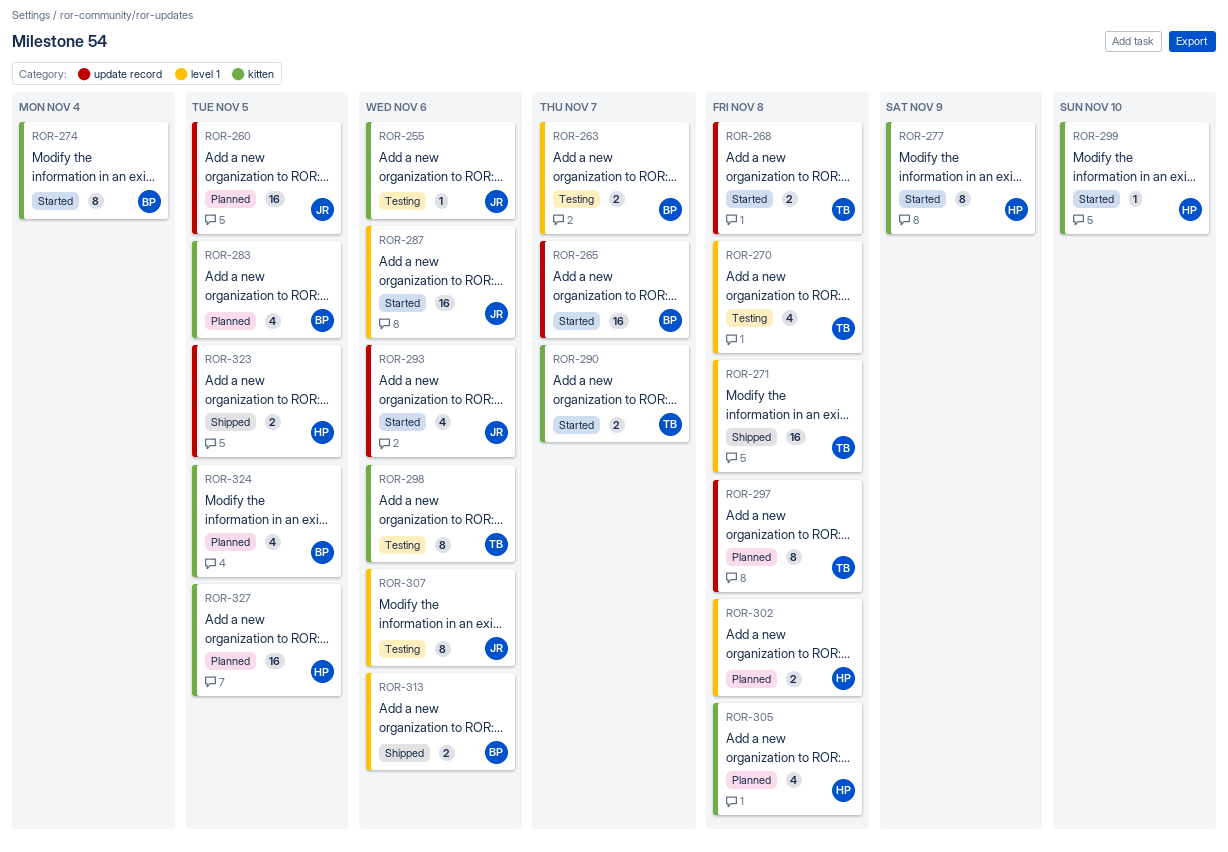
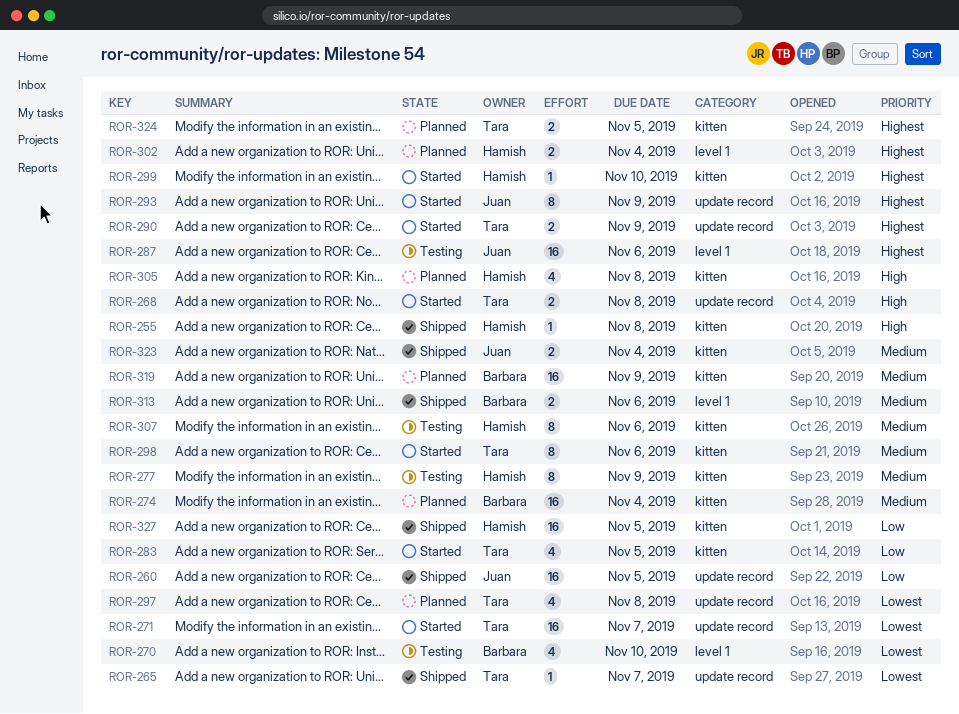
ROR-255, status: Testing -> Shipped
ROR-255, owner: Juan -> Hamish
ROR-255, due: Nov 6 -> Nov 8
ROR-260, status: Planned -> Shipped
ROR-263: present -> none
ROR-265, status: Started -> Shipped
ROR-265, owner: Barbara -> Tara
ROR-265, estimate: 16 -> 1
ROR-270, owner: Tara -> Barbara
ROR-270, due: Nov 8 -> Nov 10
ROR-271, status: Shipped -> Started
ROR-271, label: level 1 -> update record
ROR-271, due: Nov 8 -> Nov 7
ROR-274, status: Started -> Planned
ROR-274, estimate: 8 -> 16
ROR-277, status: Started -> Testing
ROR-283, status: Planned -> Started
ROR-283, owner: Barbara -> Tara
ROR-287, status: Started -> Testing
ROR-290, label: kitten -> update record
ROR-290, due: Nov 7 -> Nov 9
ROR-293, estimate: 4 -> 8
ROR-293, due: Nov 6 -> Nov 9
ROR-297, estimate: 8 -> 4
ROR-298, status: Testing -> Started
ROR-302, due: Nov 8 -> Nov 4
ROR-307, owner: Juan -> Hamish
ROR-307, label: level 1 -> kitten
ROR-319: none -> present
ROR-323, owner: Hamish -> Juan
ROR-323, label: update record -> kitten
ROR-323, due: Nov 5 -> Nov 4
ROR-324, owner: Barbara -> Tara
ROR-324, estimate: 4 -> 2
ROR-327, status: Planned -> Shipped

